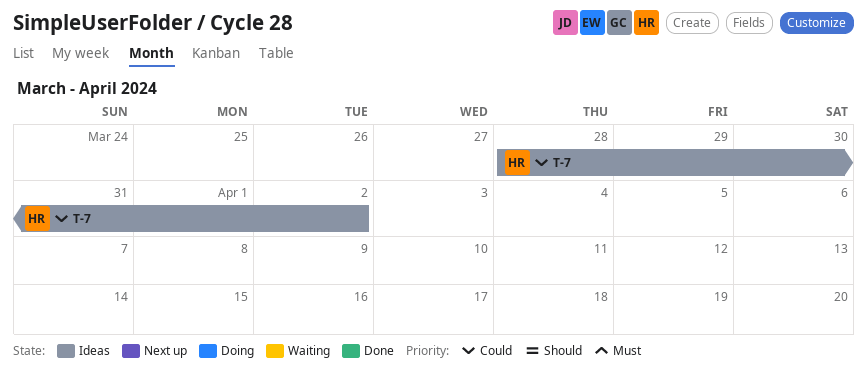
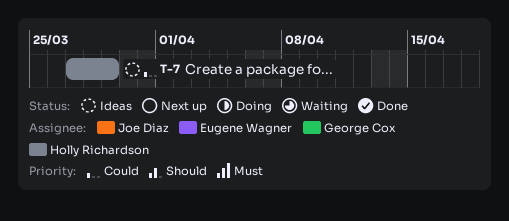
T-7, start: Mar 28 -> Mar 27
T-7, due: Apr 2 -> Mar 29

